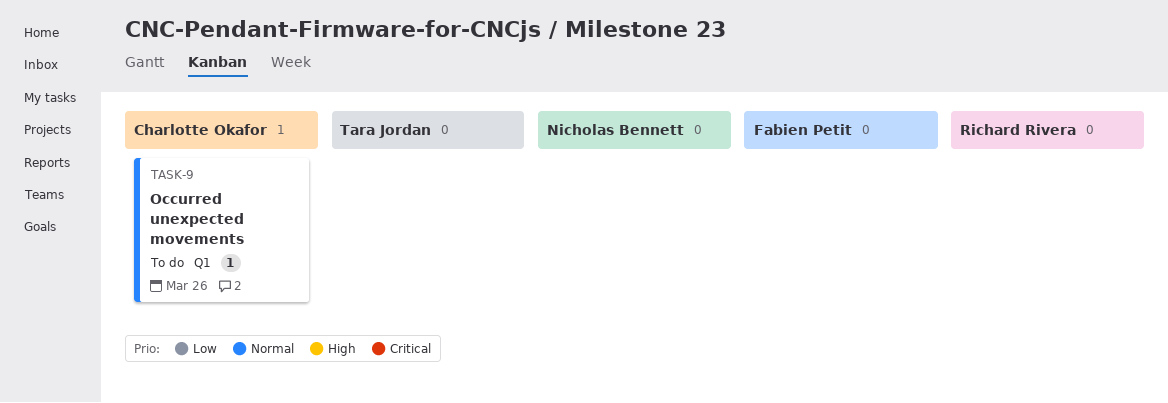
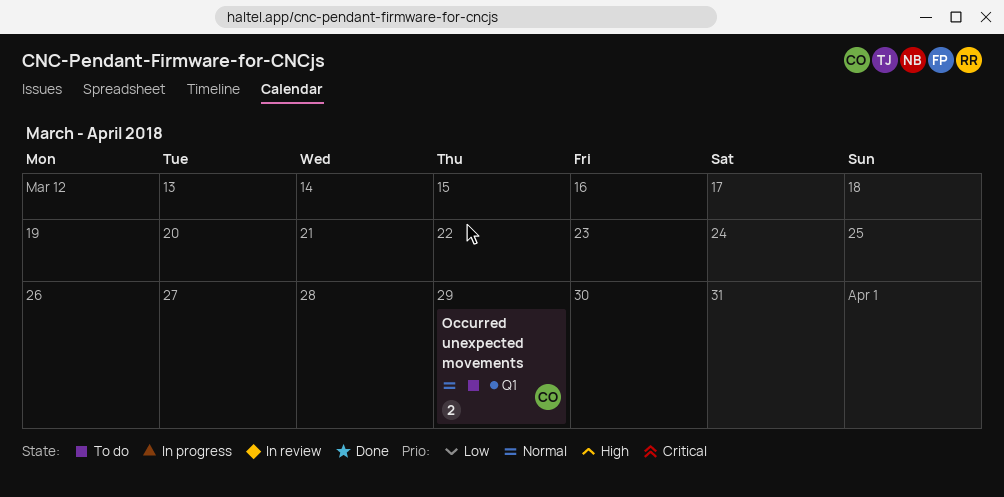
Occurred unexpected movements, estimate: 1 -> 2
Occurred unexpected movements, due: Mar 26 -> Mar 29

